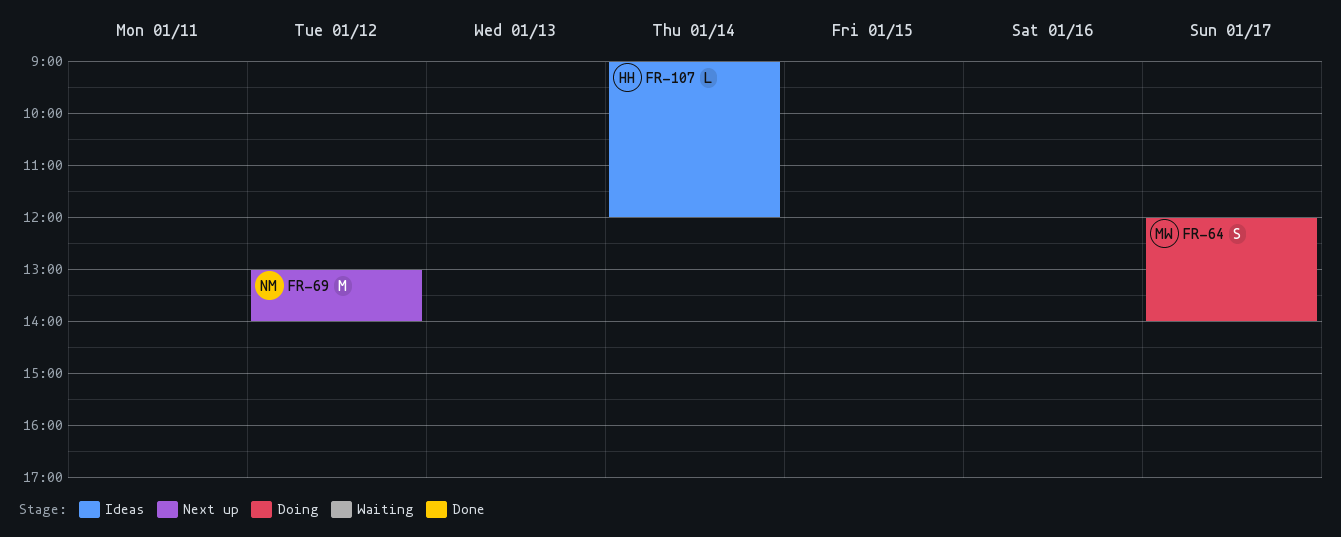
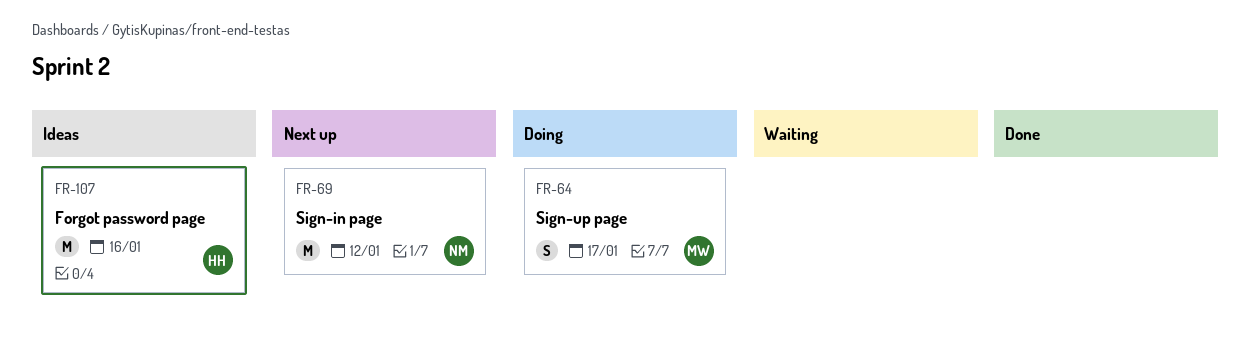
FR-107, estimate: L -> M
FR-107, day: Jan 14 -> Jan 16

